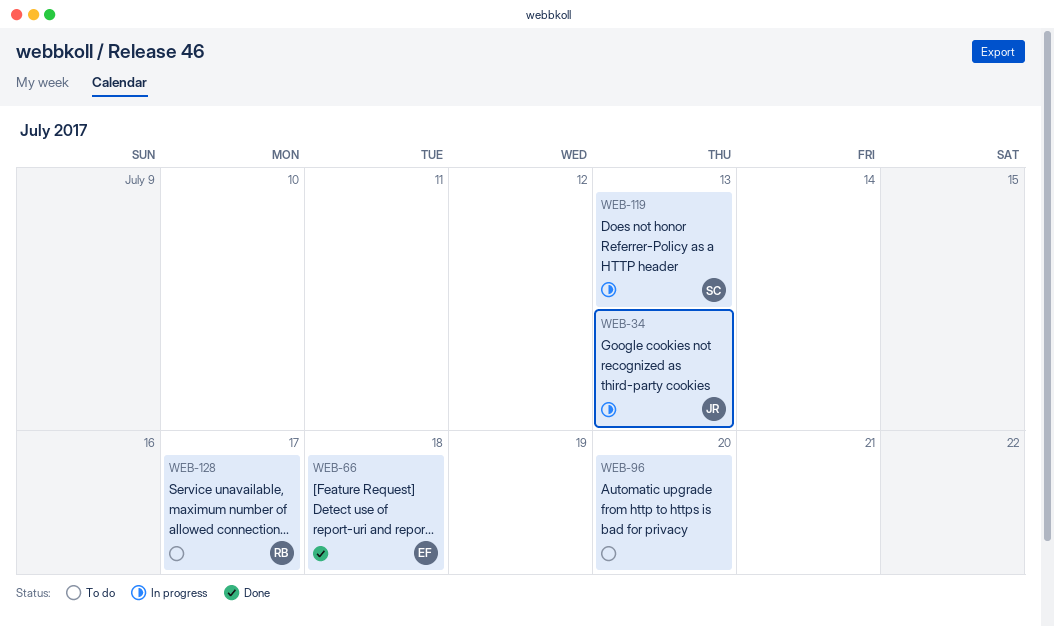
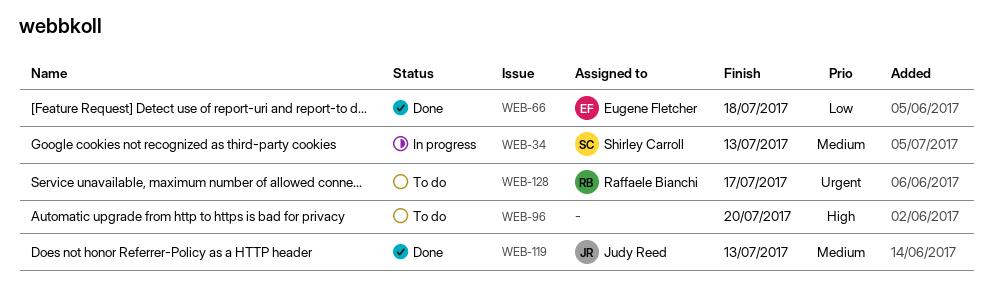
WEB-34, owner: Judy Reed -> Shirley Carroll
WEB-119, status: In progress -> Done
WEB-119, owner: Shirley Carroll -> Judy Reed

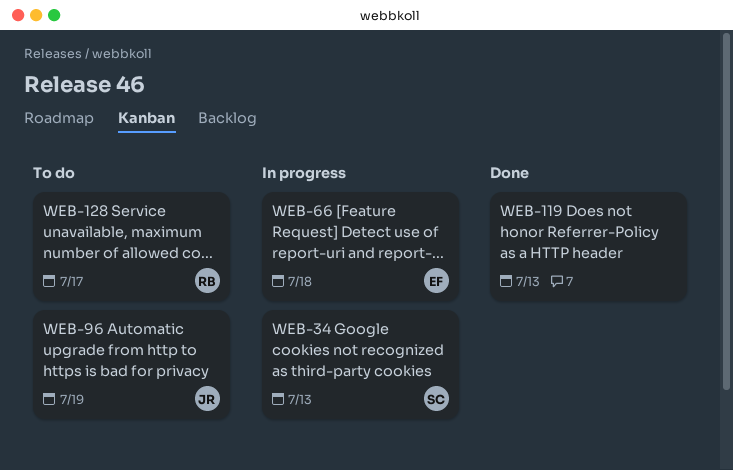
WEB-66, status: Done -> In progress
WEB-96, owner: none -> Judy Reed
WEB-96, due: Jul 20 -> Jul 19
WEB-119, owner: Judy Reed -> none

